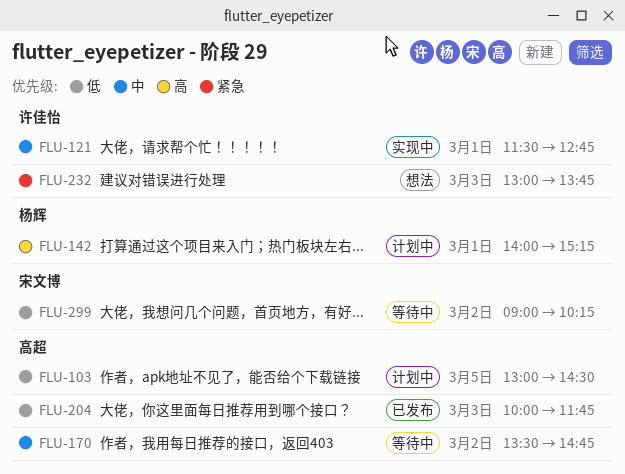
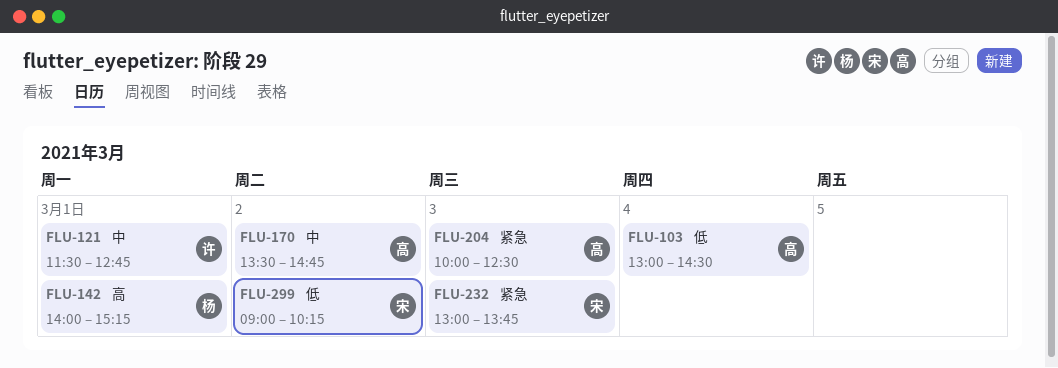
FLU-103, day: Mar 5 -> Mar 4
FLU-204, priority: 低 -> 紧急
FLU-204, ends: 11:45 -> 12:30
FLU-232, owner: 许佳怡 -> 宋文博

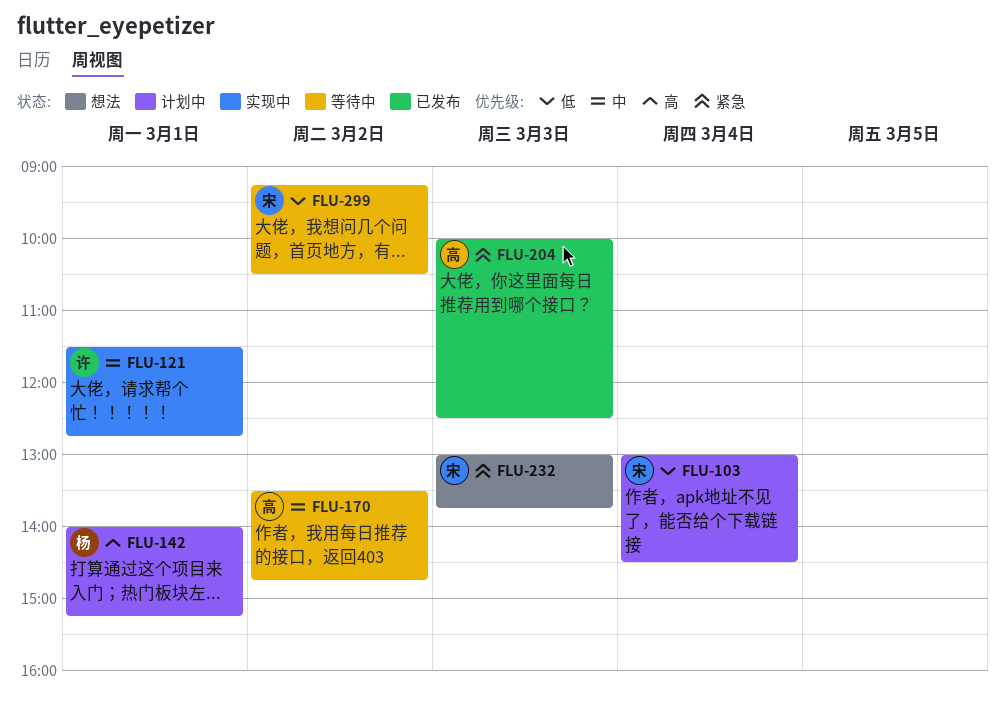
FLU-103, owner: 高 -> 宋
FLU-299, begins: 09:00 -> 09:15
FLU-299, ends: 10:15 -> 10:30

